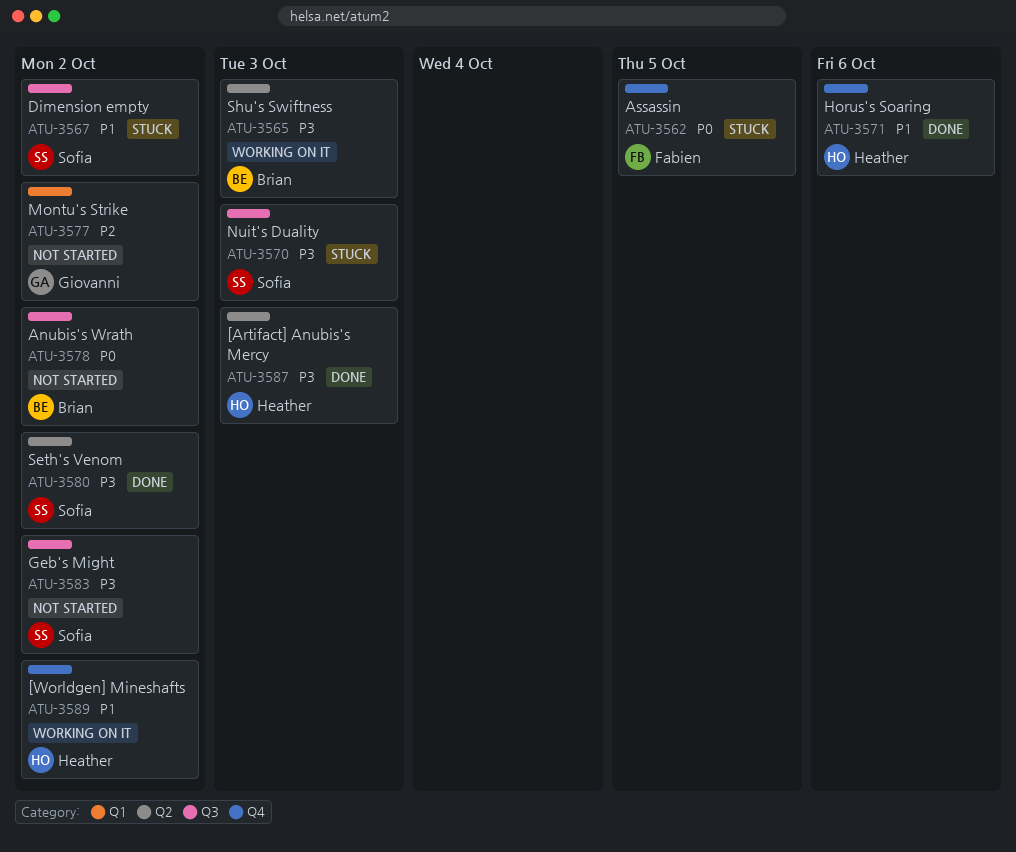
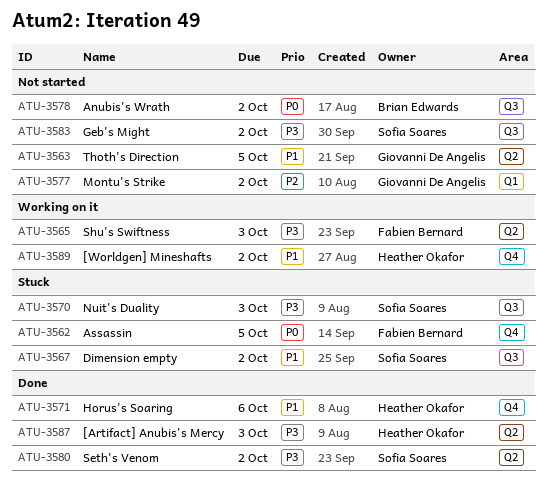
ATU-3563: none -> present
ATU-3565, owner: Brian Edwards -> Fabien Bernard

